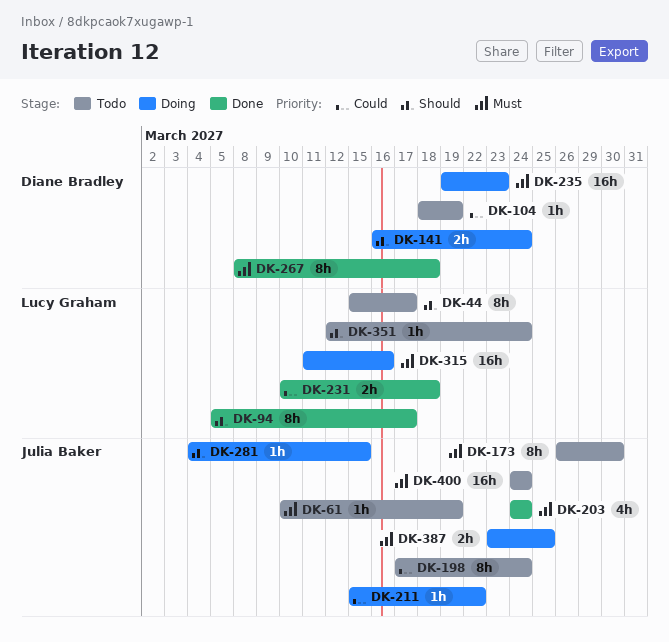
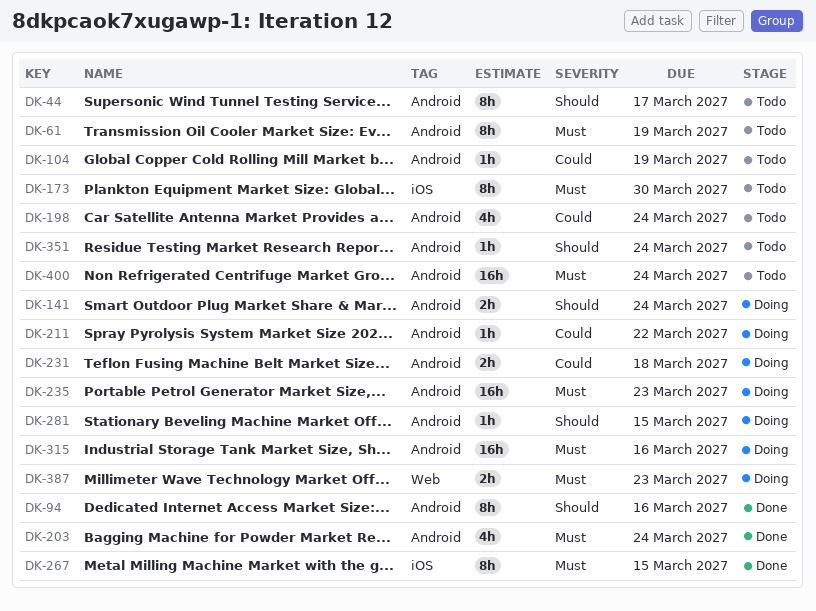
DK-61, estimate: 1h -> 8h
DK-94, due: Mar 17 -> Mar 16
DK-198, estimate: 8h -> 4h
DK-231, status: Done -> Doing
DK-267, due: Mar 18 -> Mar 15
DK-387, due: Mar 25 -> Mar 23

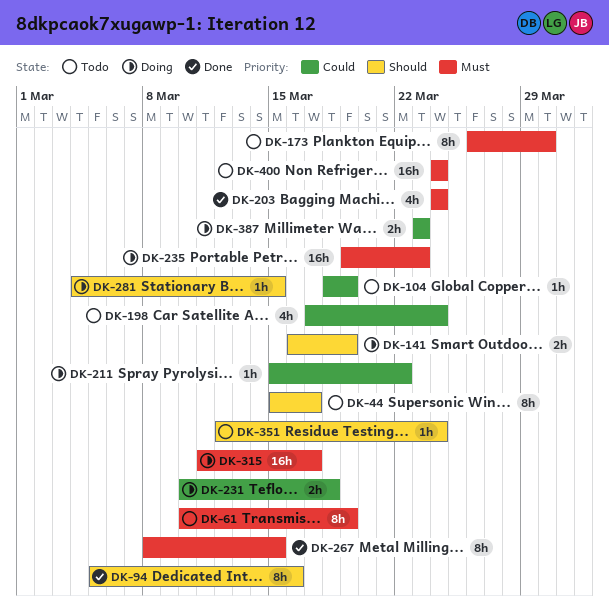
DK-141, due: Mar 24 -> Mar 19
DK-315, due: Mar 16 -> Mar 17
DK-387, priority: Must -> Could

